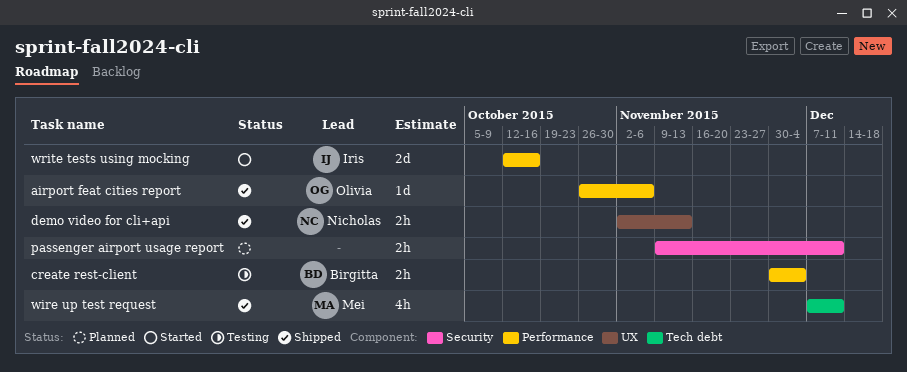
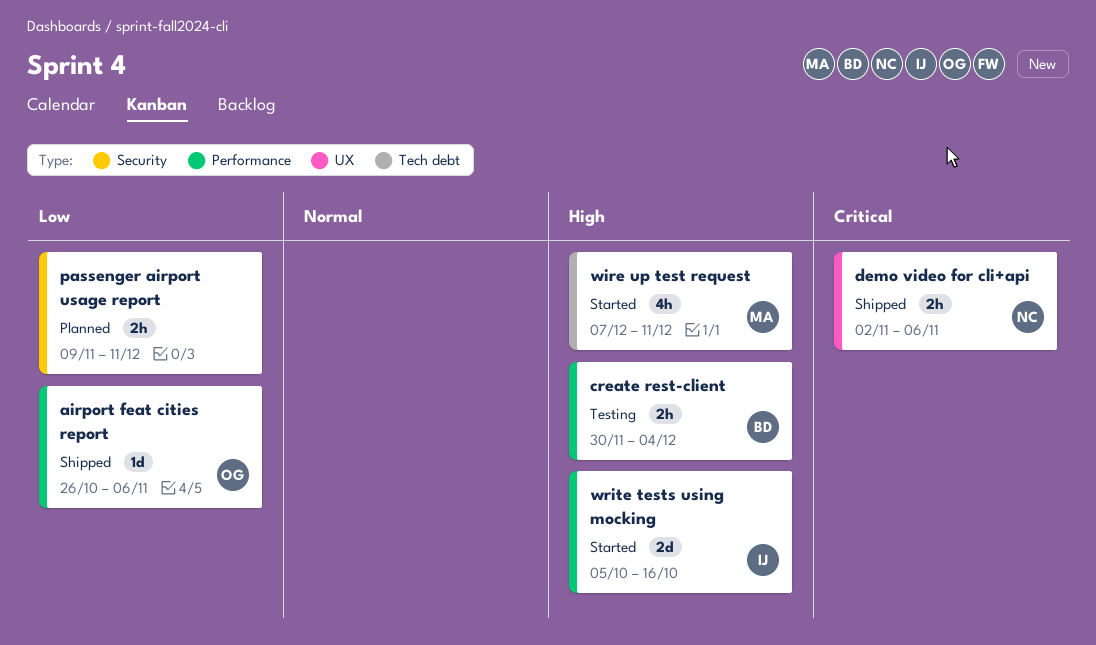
demo video for cli+api, due: Nov 13 -> Nov 6
wire up test request, status: Shipped -> Started
write tests using mocking, start: Oct 12 -> Oct 5

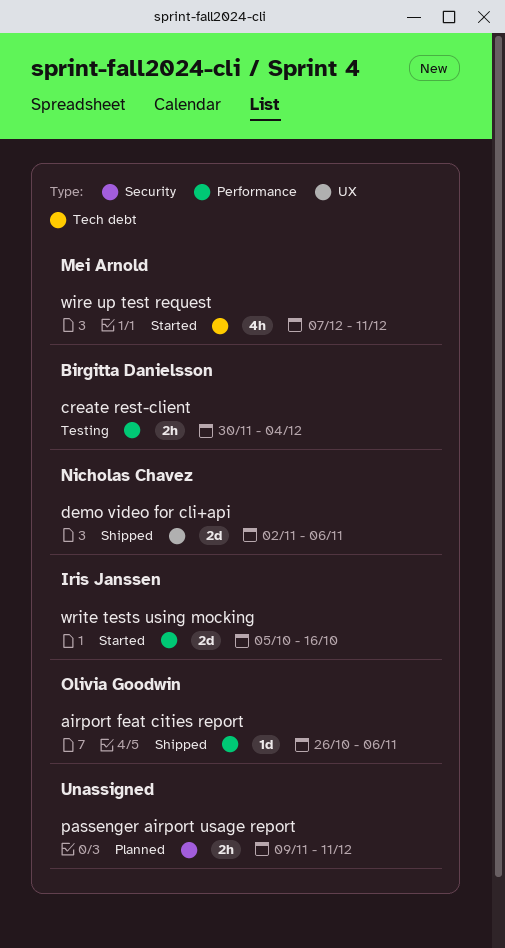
demo video for cli+api, estimate: 2h -> 2d

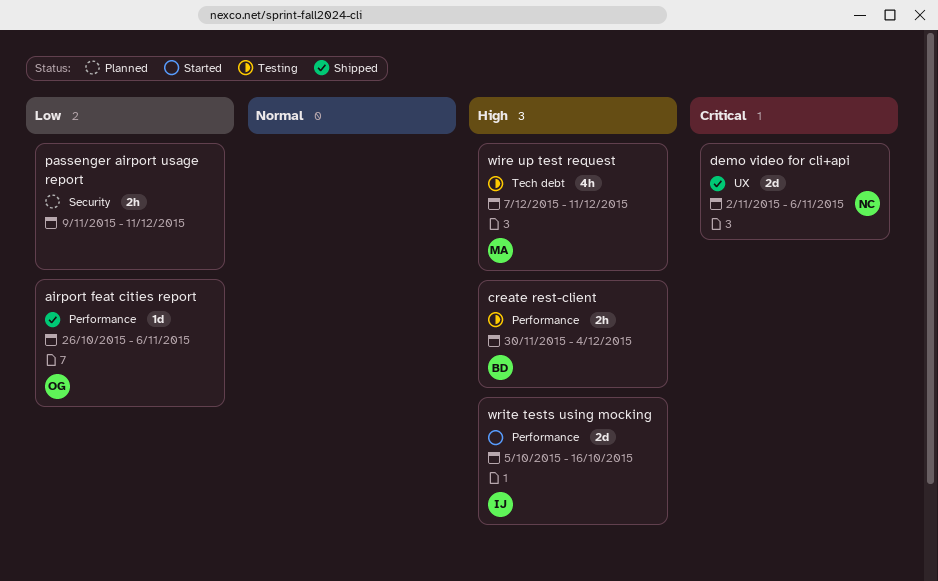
wire up test request, status: Started -> Testing

